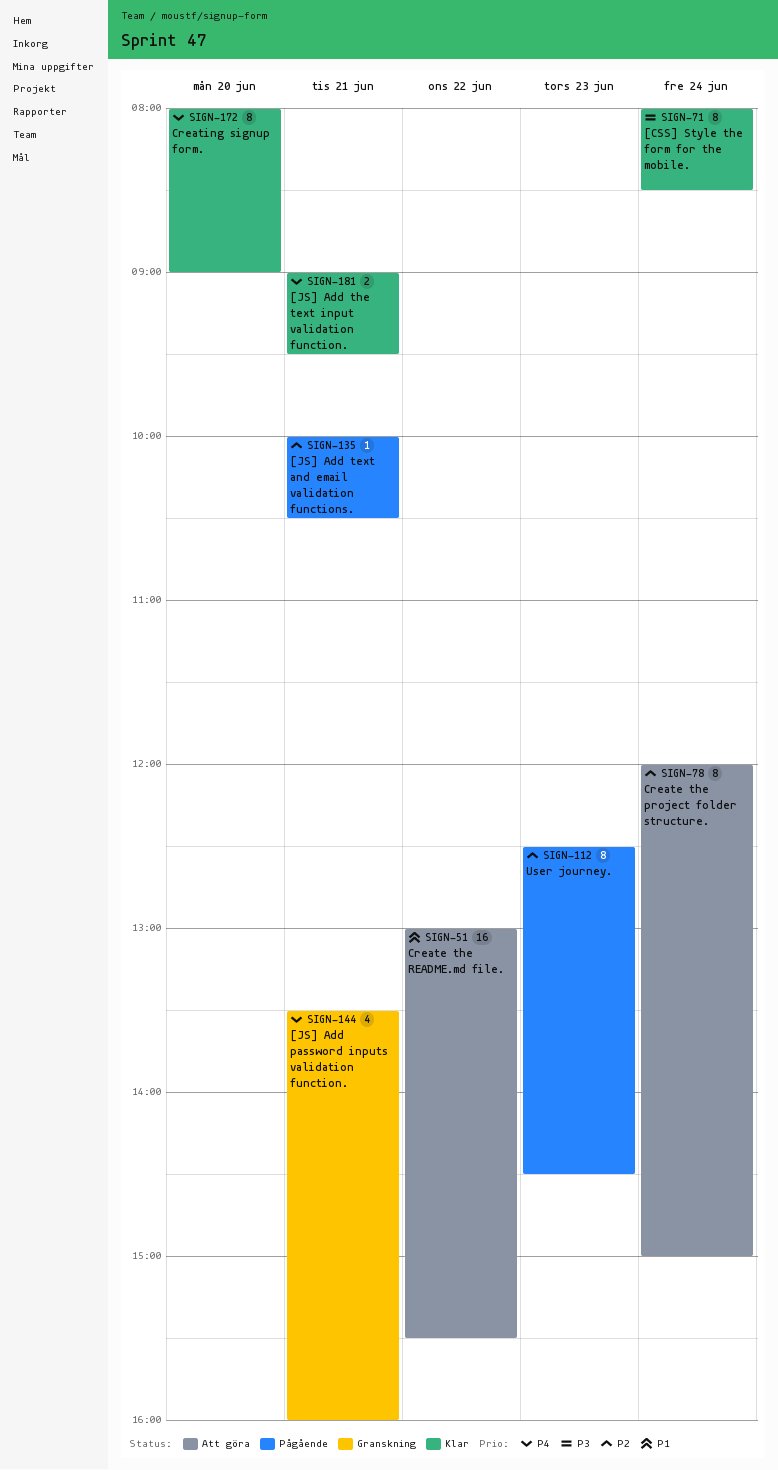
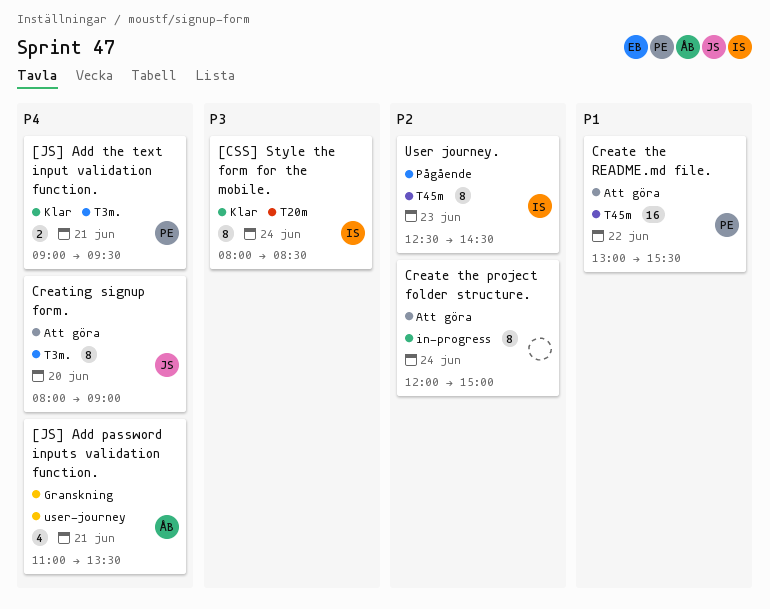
[JS] Add password inputs validation function., begins: 13:30 -> 11:00
[JS] Add password inputs validation function., ends: 16:00 -> 13:30
[JS] Add text and email validation functions.: present -> none
Creating signup form., status: Klar -> Att göra

